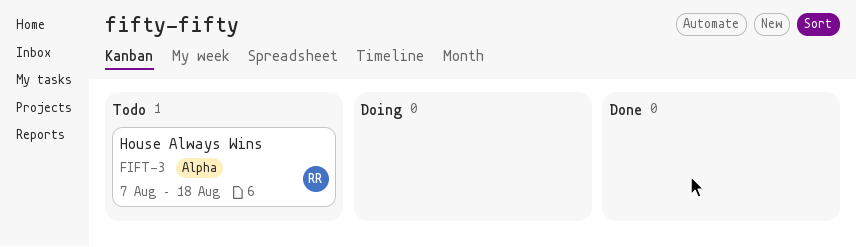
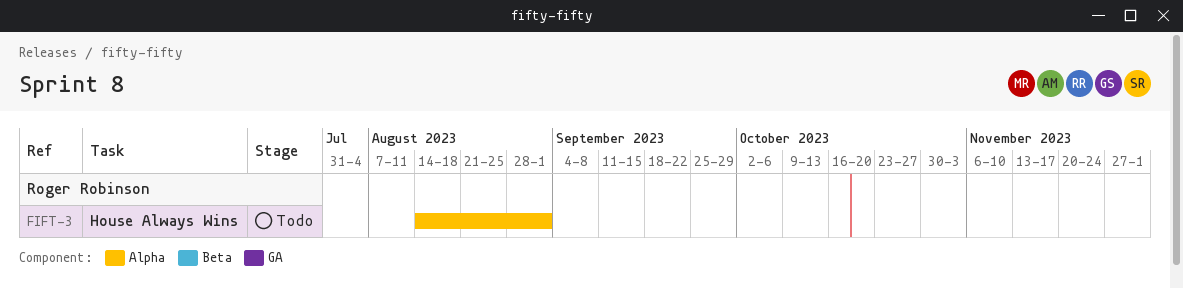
FIFT-3, start: Aug 7 -> Aug 14
FIFT-3, due: Aug 18 -> Sep 1

